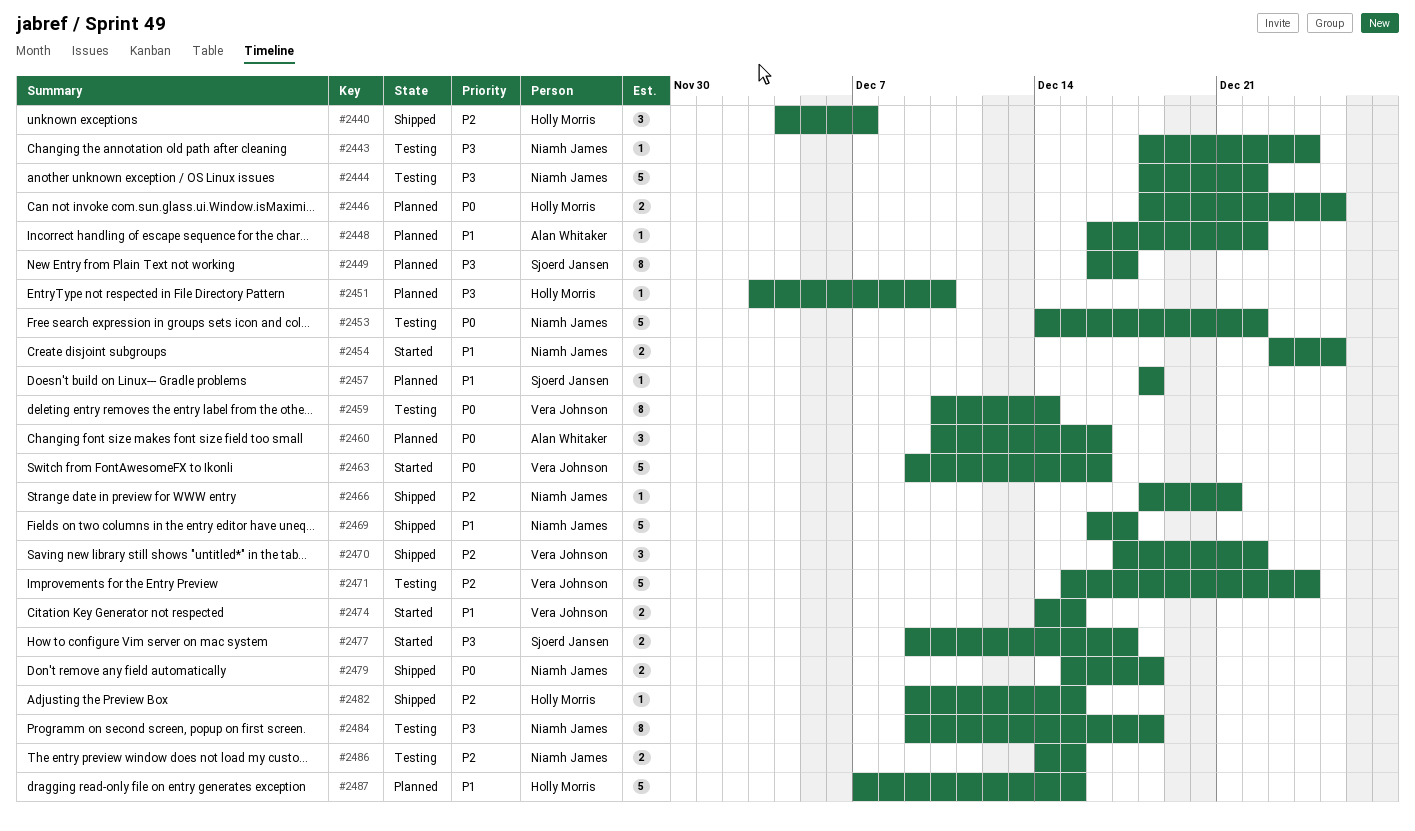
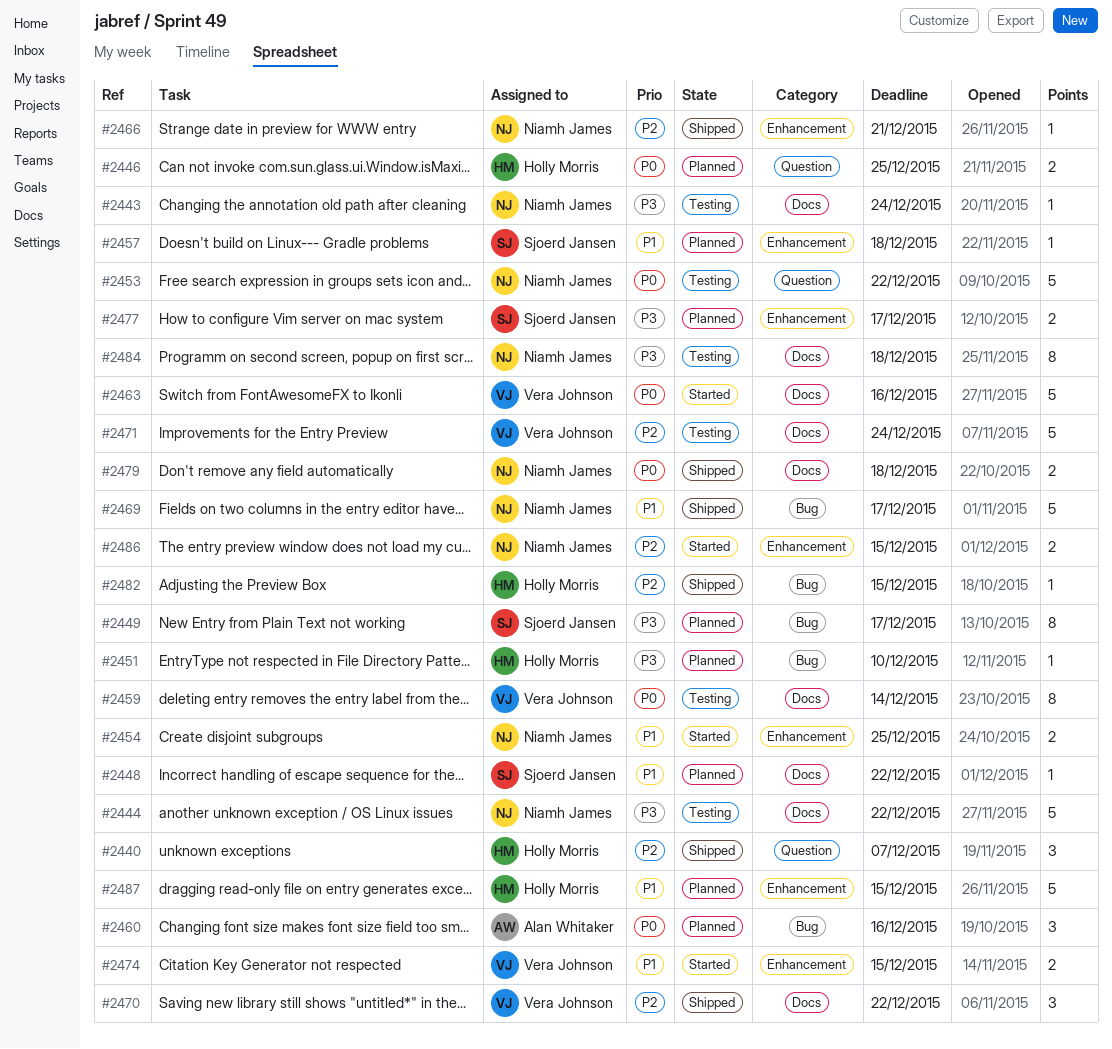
#2448, owner: Alan Whitaker -> Sjoerd Jansen
#2477, status: Started -> Planned
#2486, status: Testing -> Started

